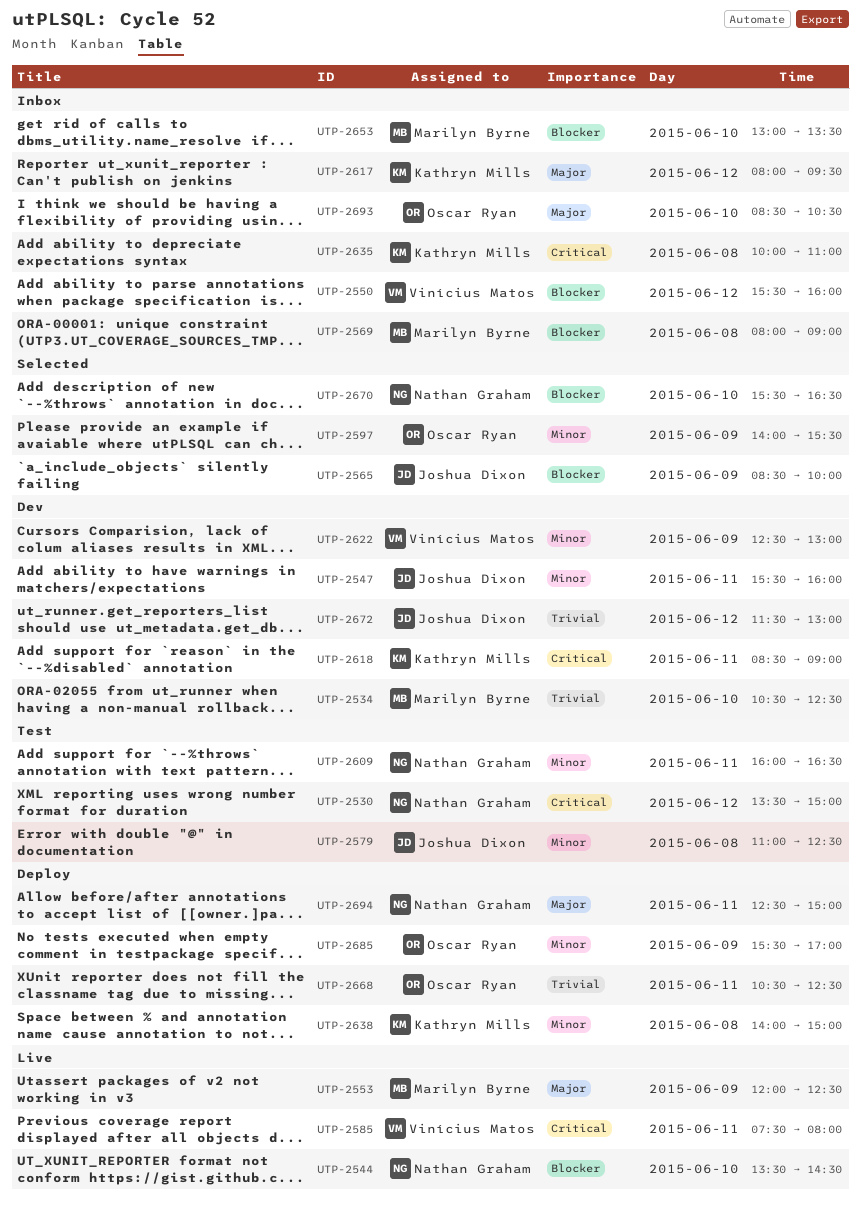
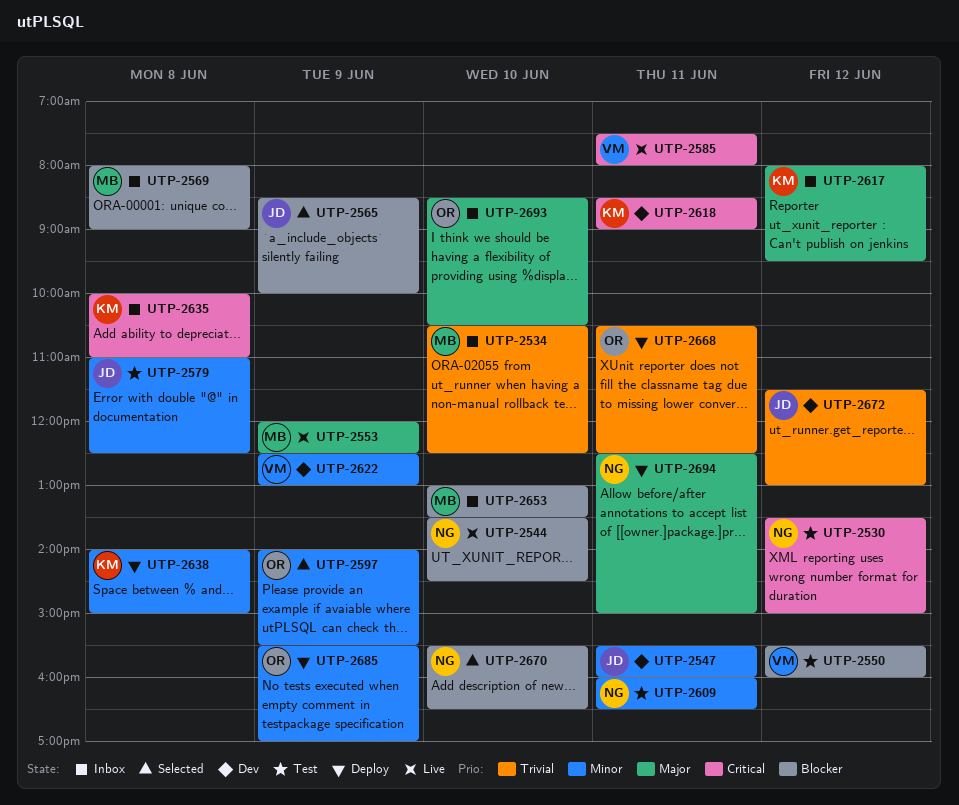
UTP-2534, status: Dev -> Inbox
UTP-2550, status: Inbox -> Test

